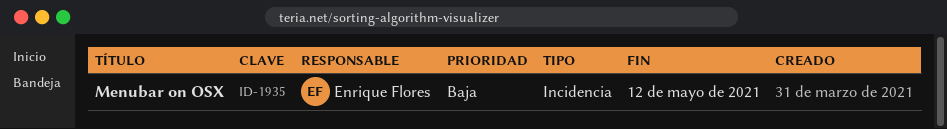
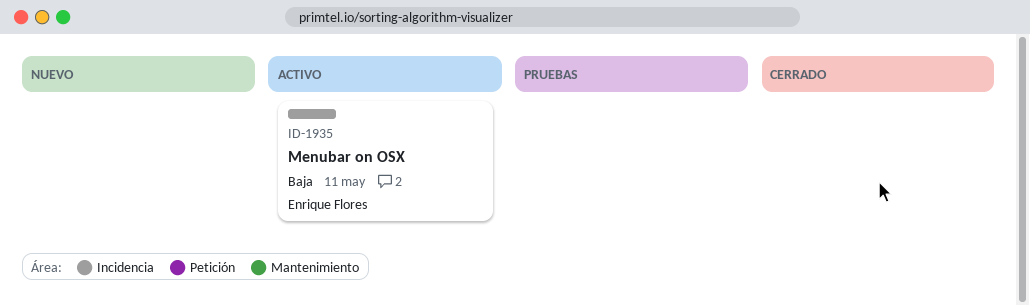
ID-1935, due: May 12 -> May 11

